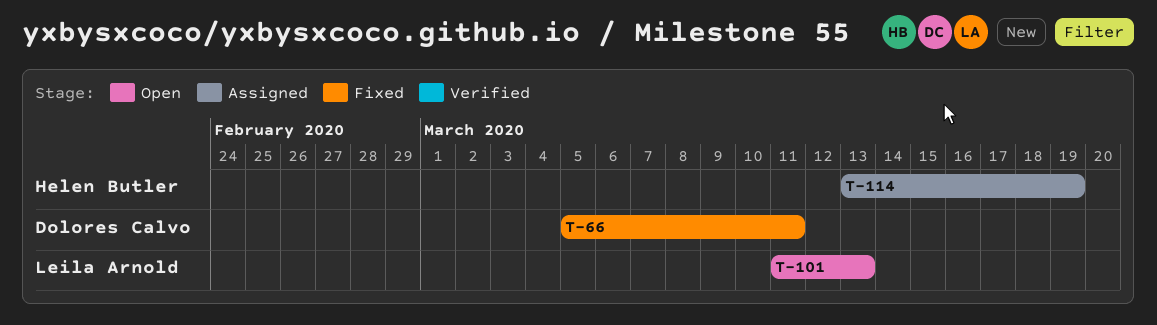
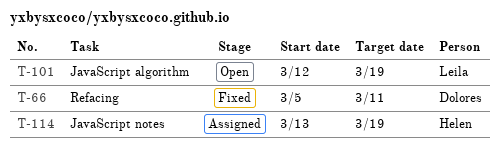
T-101, start: Mar 11 -> Mar 12
T-101, due: Mar 13 -> Mar 19

